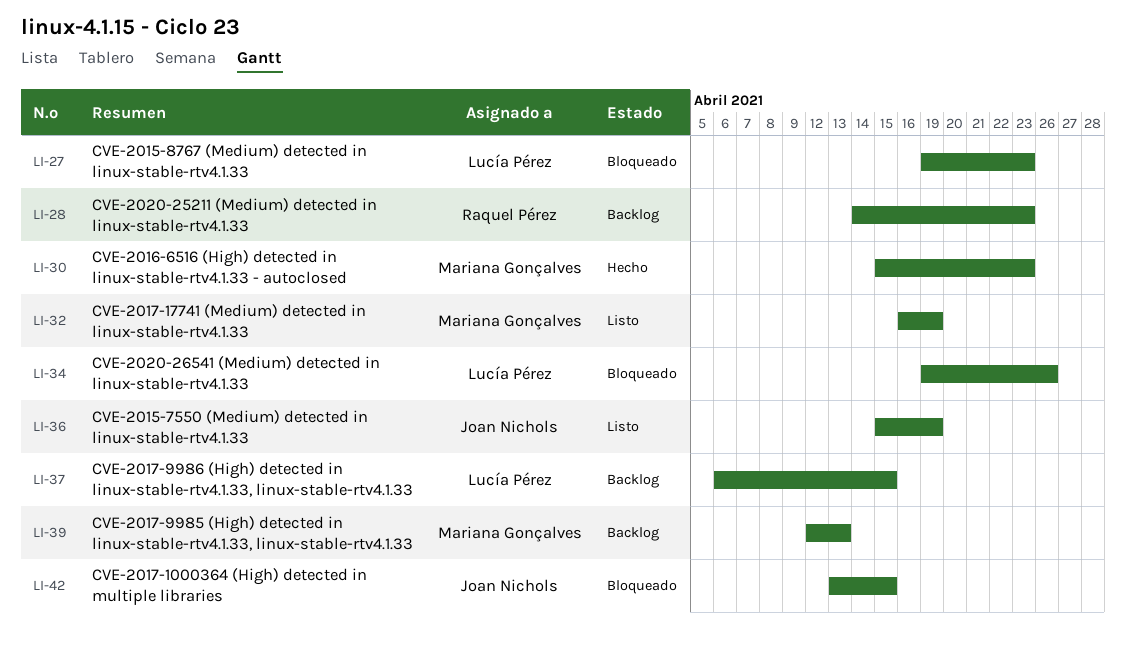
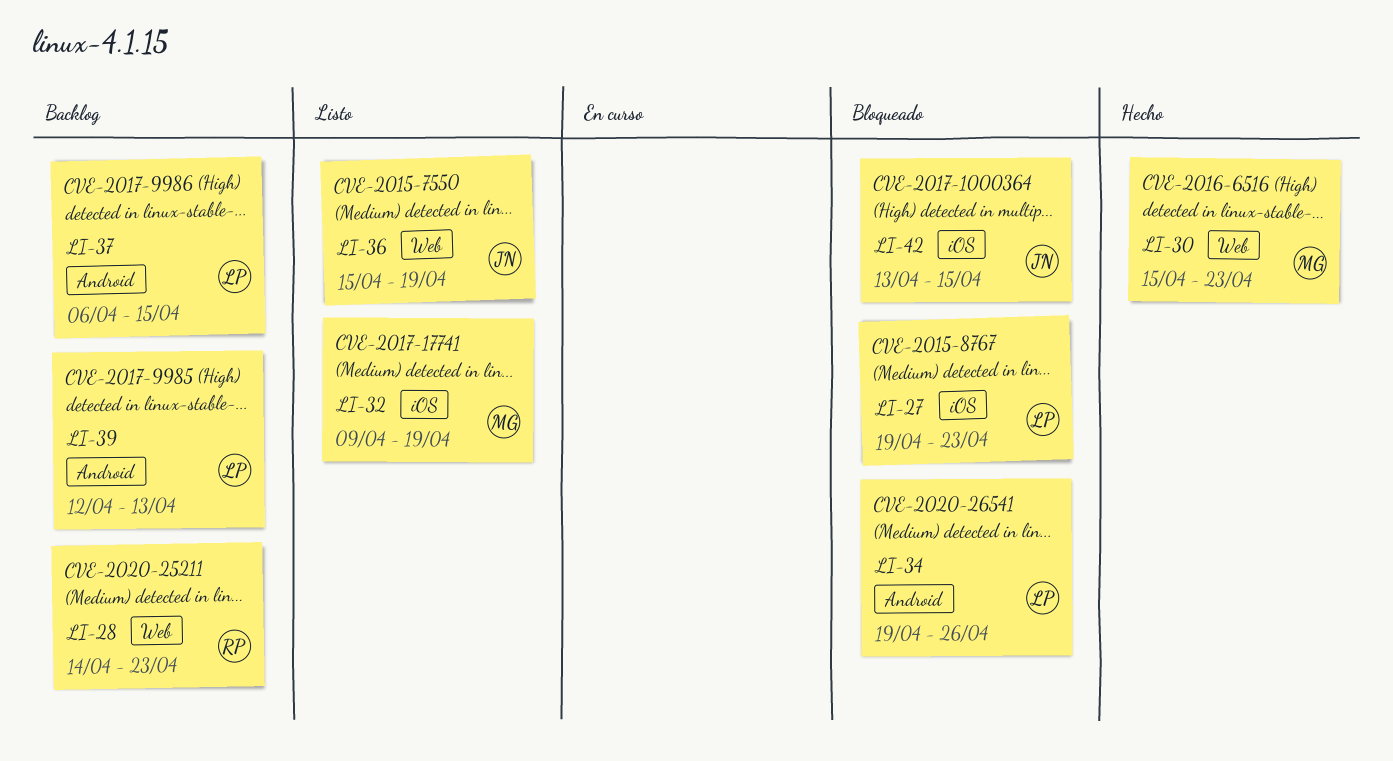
LI-32, start: Apr 16 -> Apr 9
LI-39, owner: Mariana Gonçalves -> Lucía Pérez

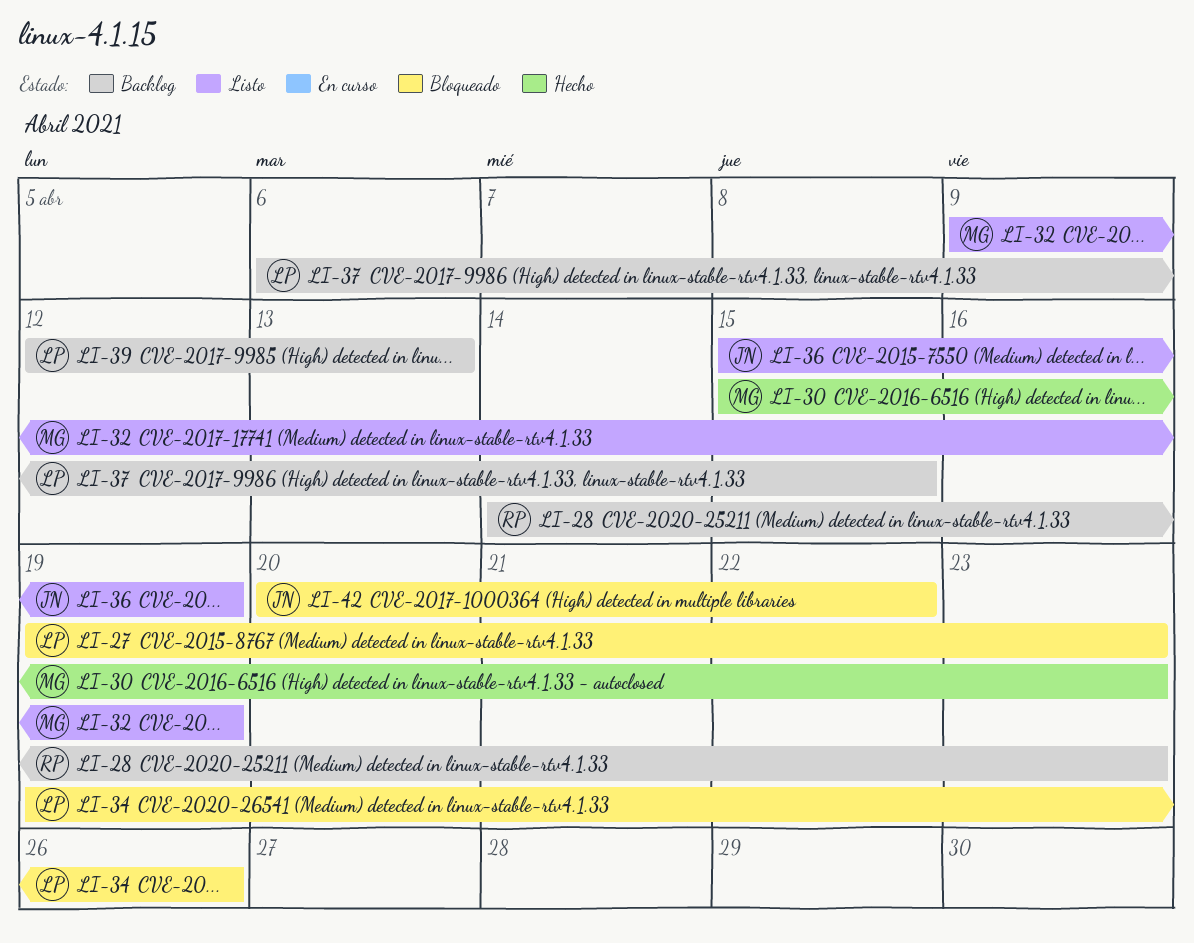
LI-42, start: Apr 13 -> Apr 20
LI-42, due: Apr 15 -> Apr 22

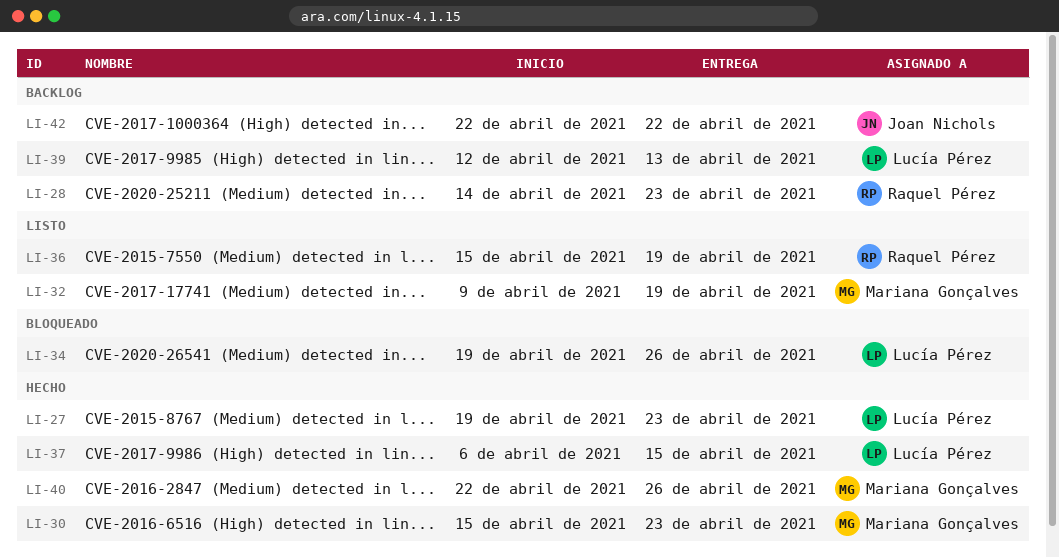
LI-27, status: Bloqueado -> Hecho
LI-36, owner: Joan Nichols -> Raquel Pérez
LI-37, status: Backlog -> Hecho
LI-40: none -> present
LI-42, status: Bloqueado -> Backlog
LI-42, start: Apr 20 -> Apr 22

